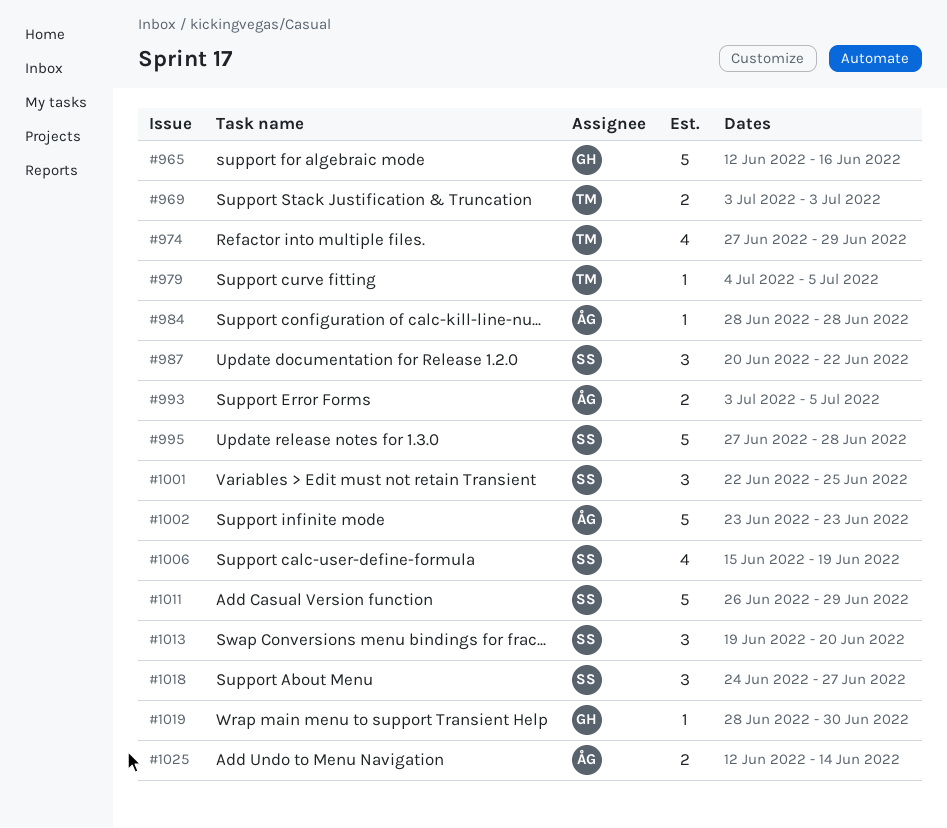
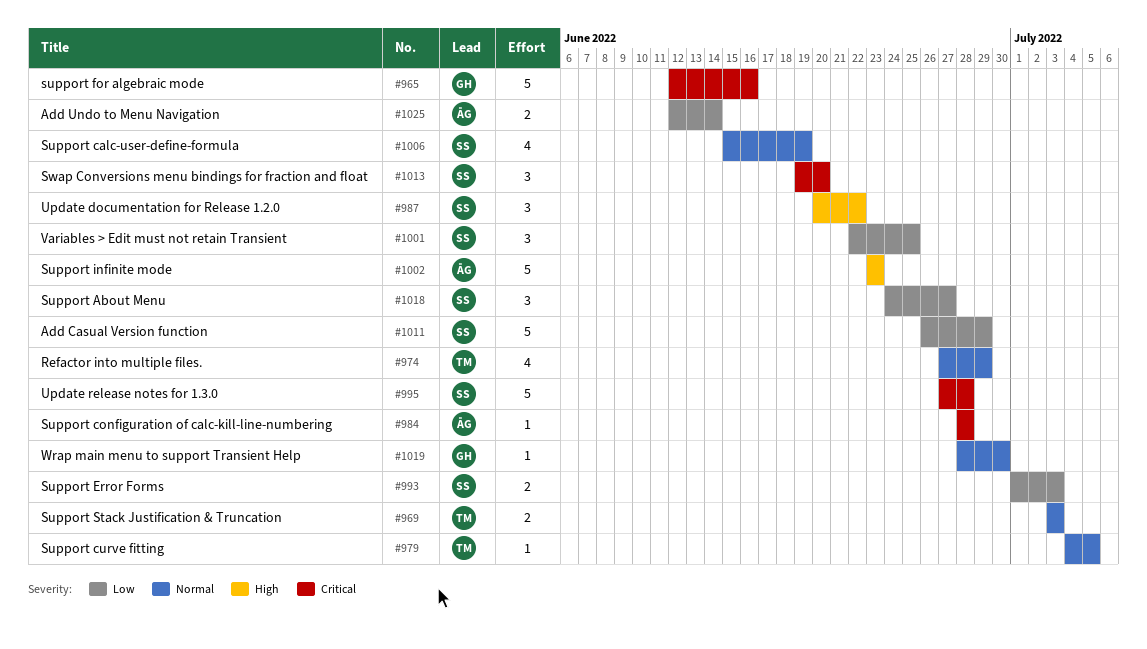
#993, owner: ÅG -> SS
#993, start: Jul 3 -> Jul 1
#993, due: Jul 5 -> Jul 3

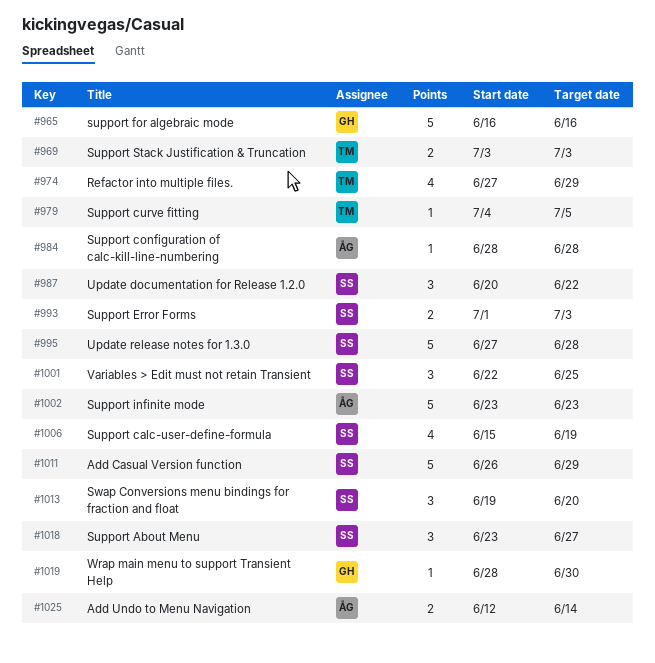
#965, start: Jun 12 -> Jun 16
#1018, start: Jun 24 -> Jun 23

